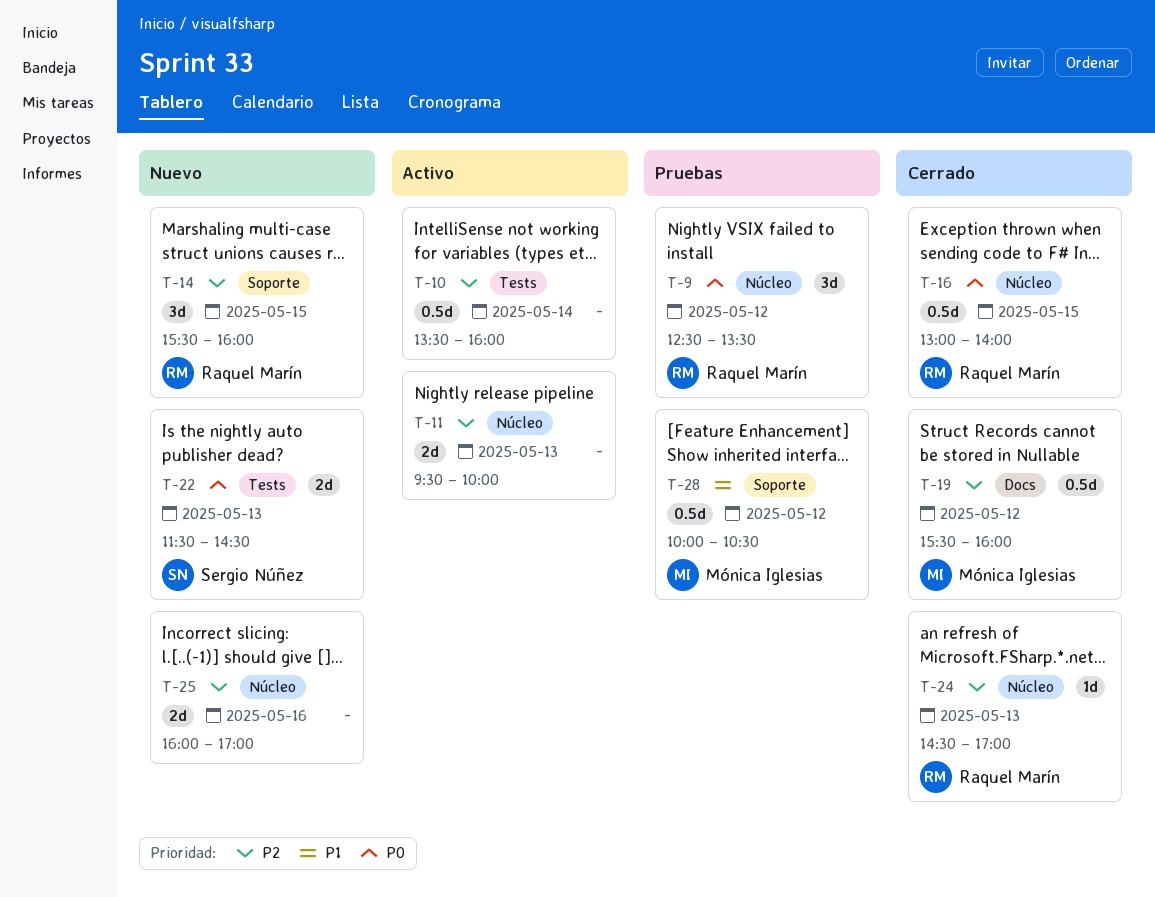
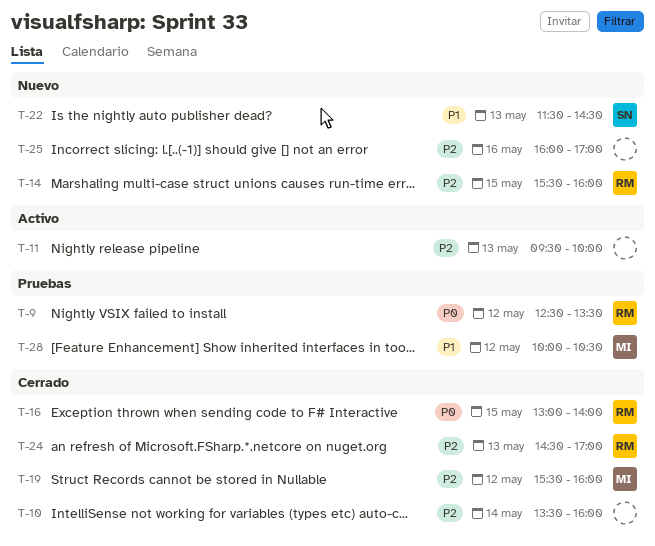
T-10, status: Activo -> Cerrado
T-22, priority: P0 -> P1

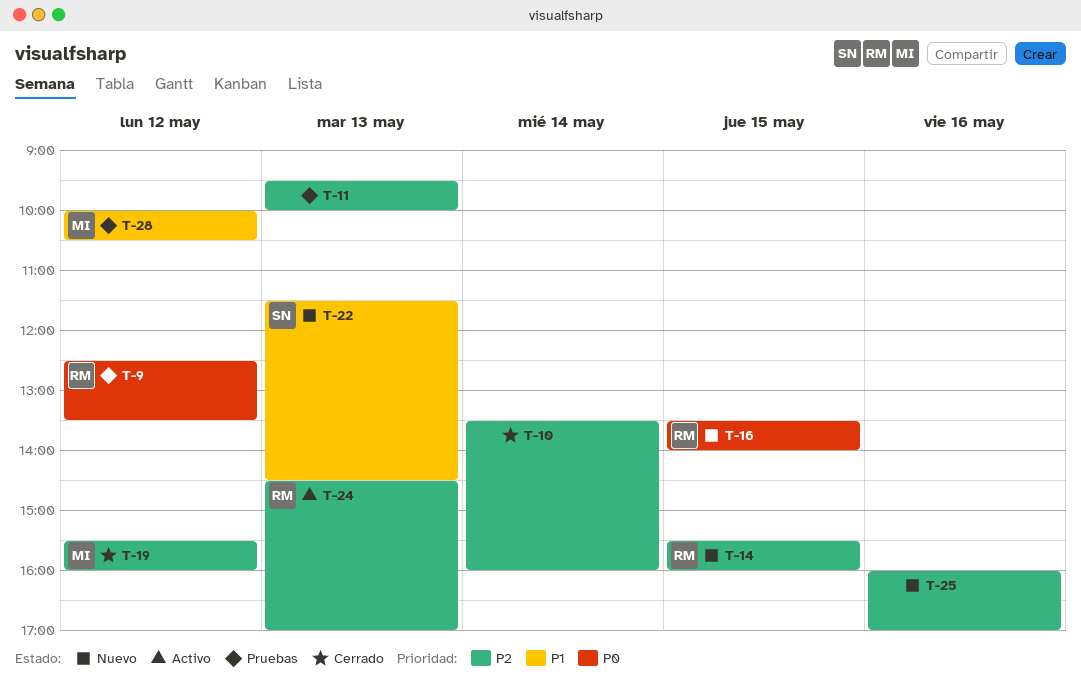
T-11, status: Activo -> Pruebas
T-16, status: Cerrado -> Nuevo
T-16, begins: 13:00 -> 13:30
T-24, status: Cerrado -> Activo

